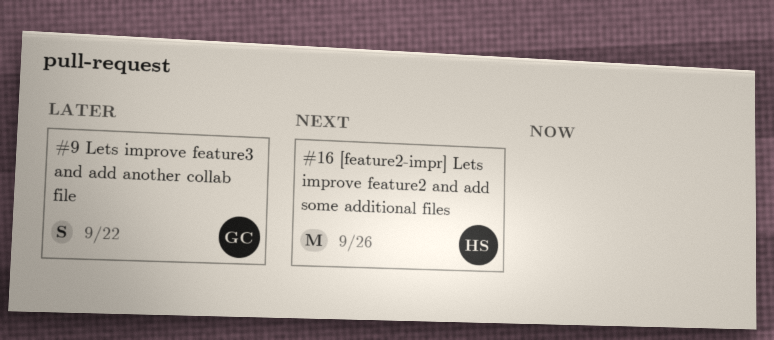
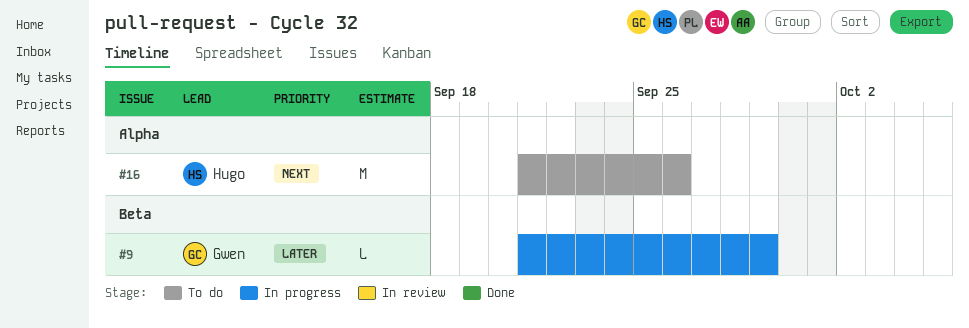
#9, estimate: S -> L
#9, due: Sep 22 -> Sep 29

